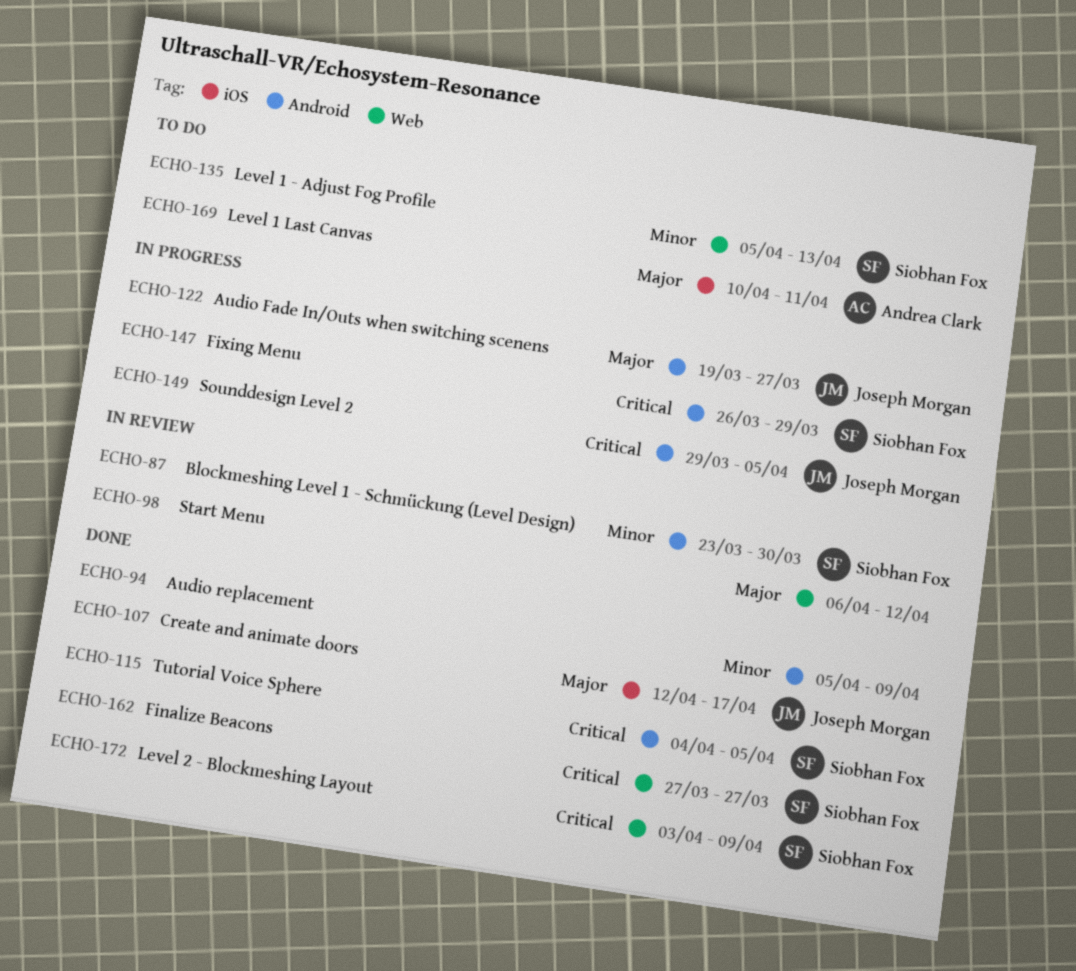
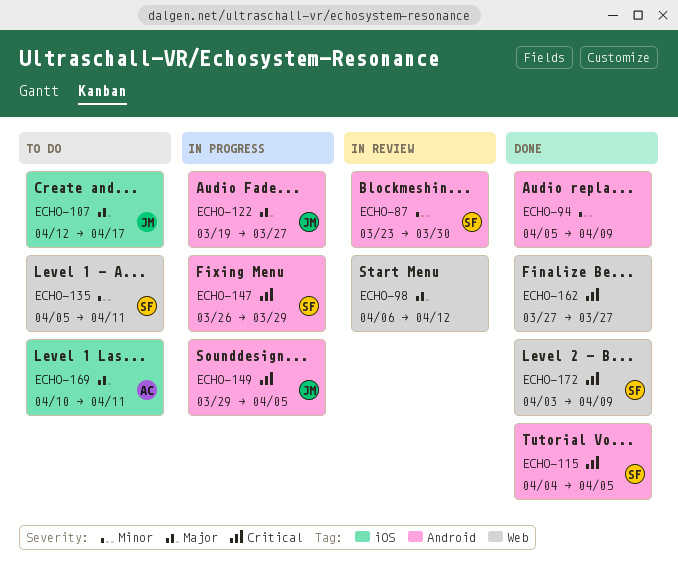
ECHO-107, status: Done -> To do
ECHO-135, due: Apr 13 -> Apr 11
ECHO-162, owner: Siobhan Fox -> none

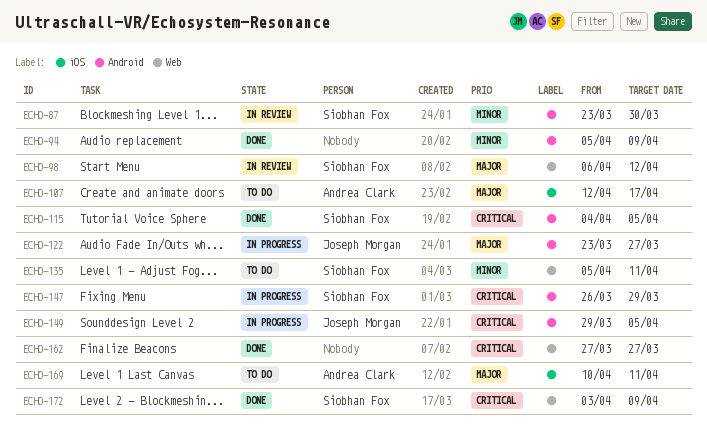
ECHO-98, owner: none -> Siobhan Fox
ECHO-107, owner: Joseph Morgan -> Andrea Clark
ECHO-122, start: Mar 19 -> Mar 23

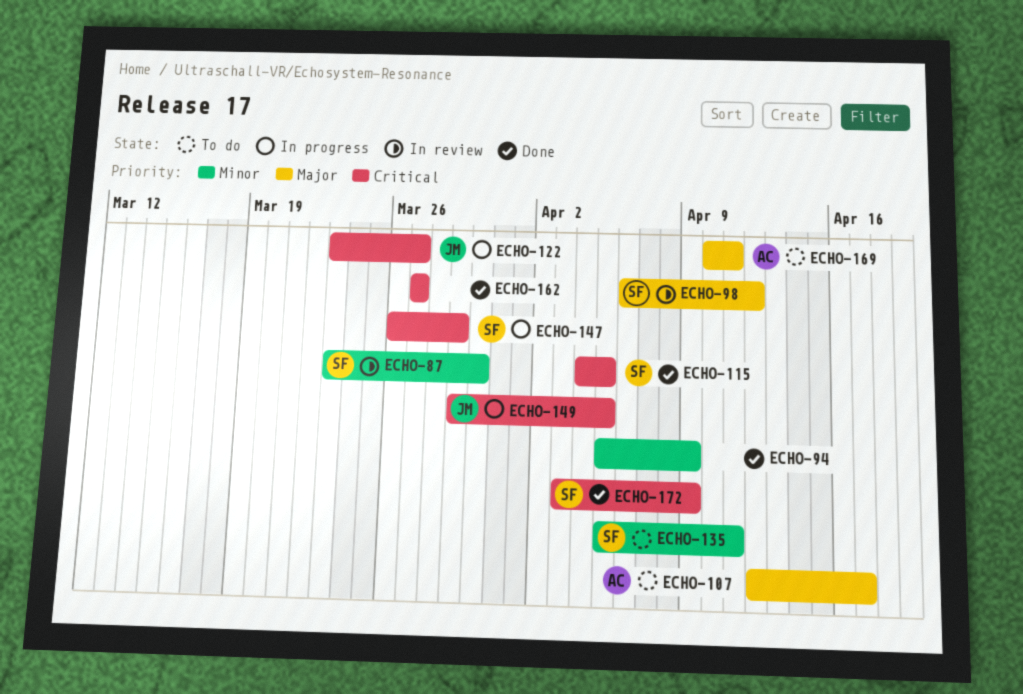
ECHO-122, priority: Major -> Critical

